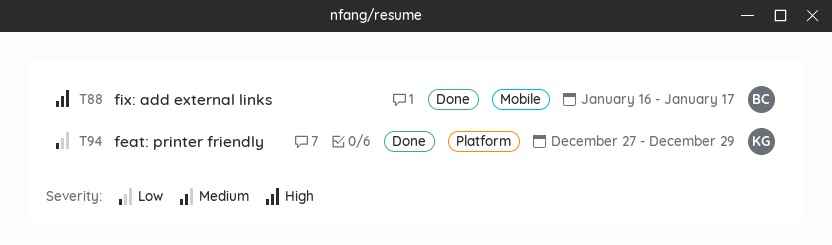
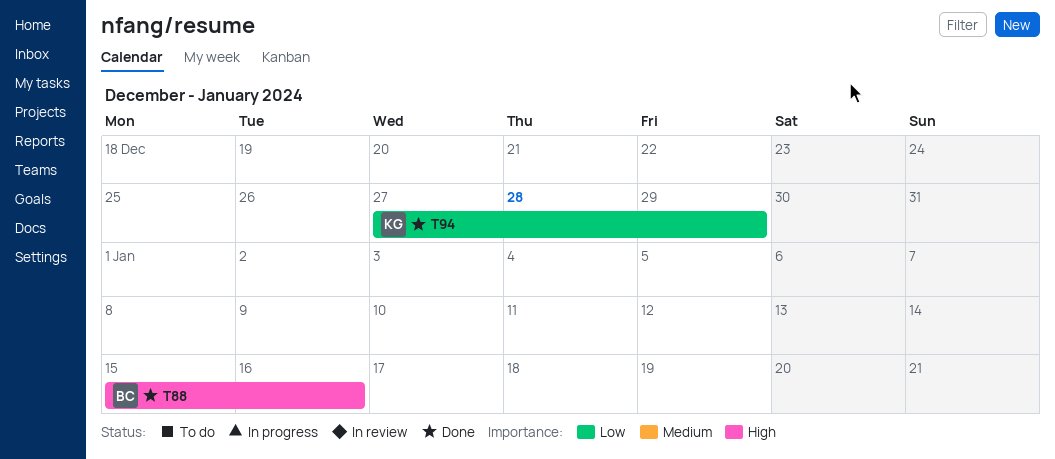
T88, start: Jan 16 -> Jan 15
T88, due: Jan 17 -> Jan 16

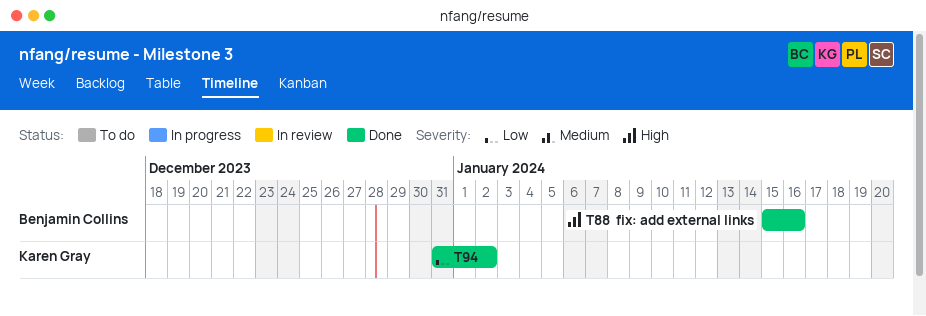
T94, start: Dec 27 -> Dec 31
T94, due: Dec 29 -> Jan 2

